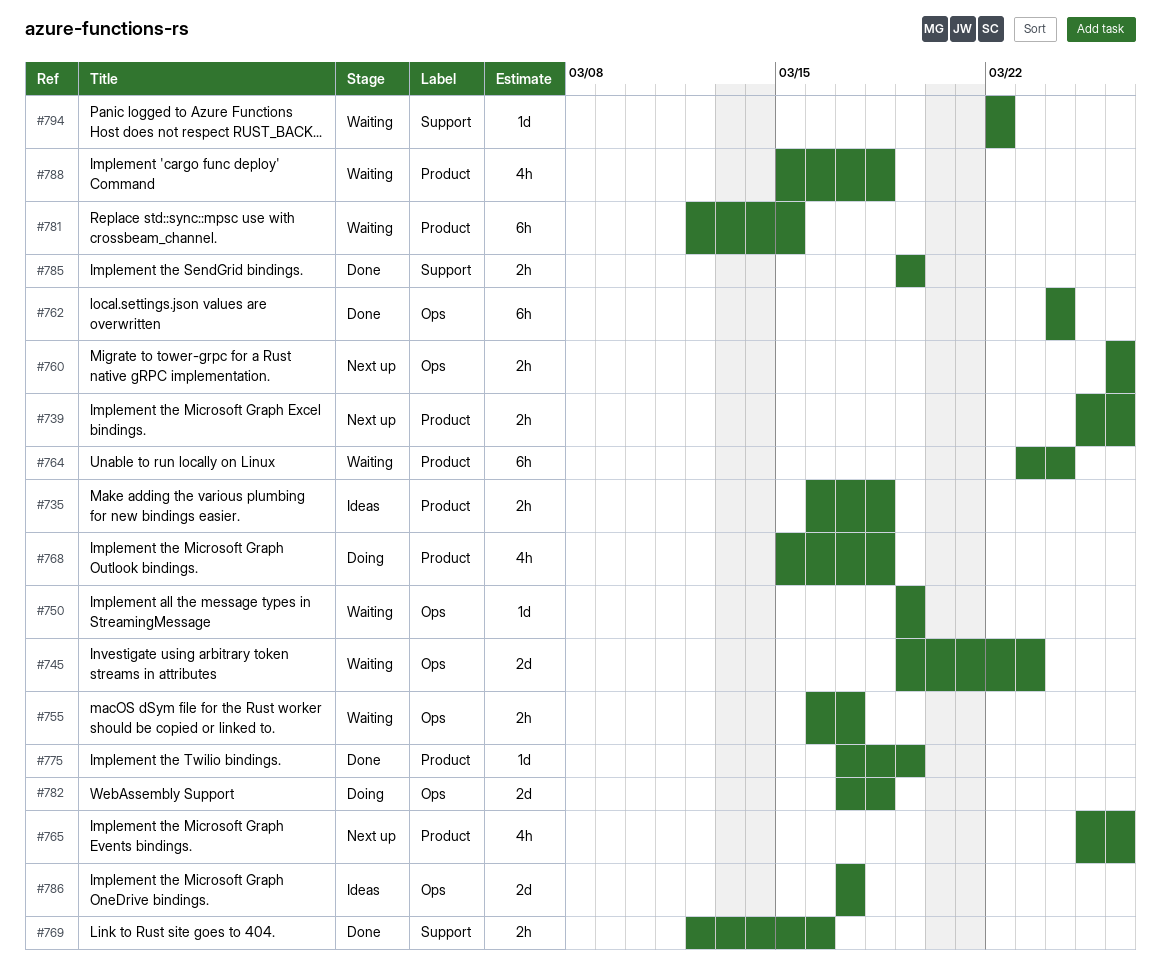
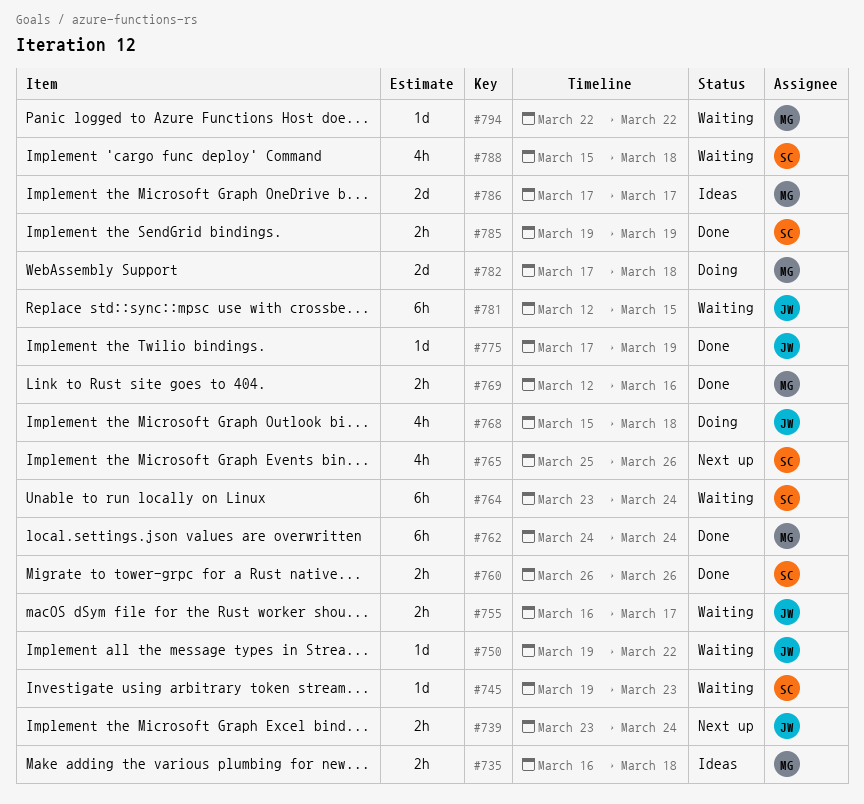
#739, start: Mar 25 -> Mar 23
#739, due: Mar 26 -> Mar 24
#745, estimate: 2d -> 1d
#750, due: Mar 19 -> Mar 22
#760, status: Next up -> Done

